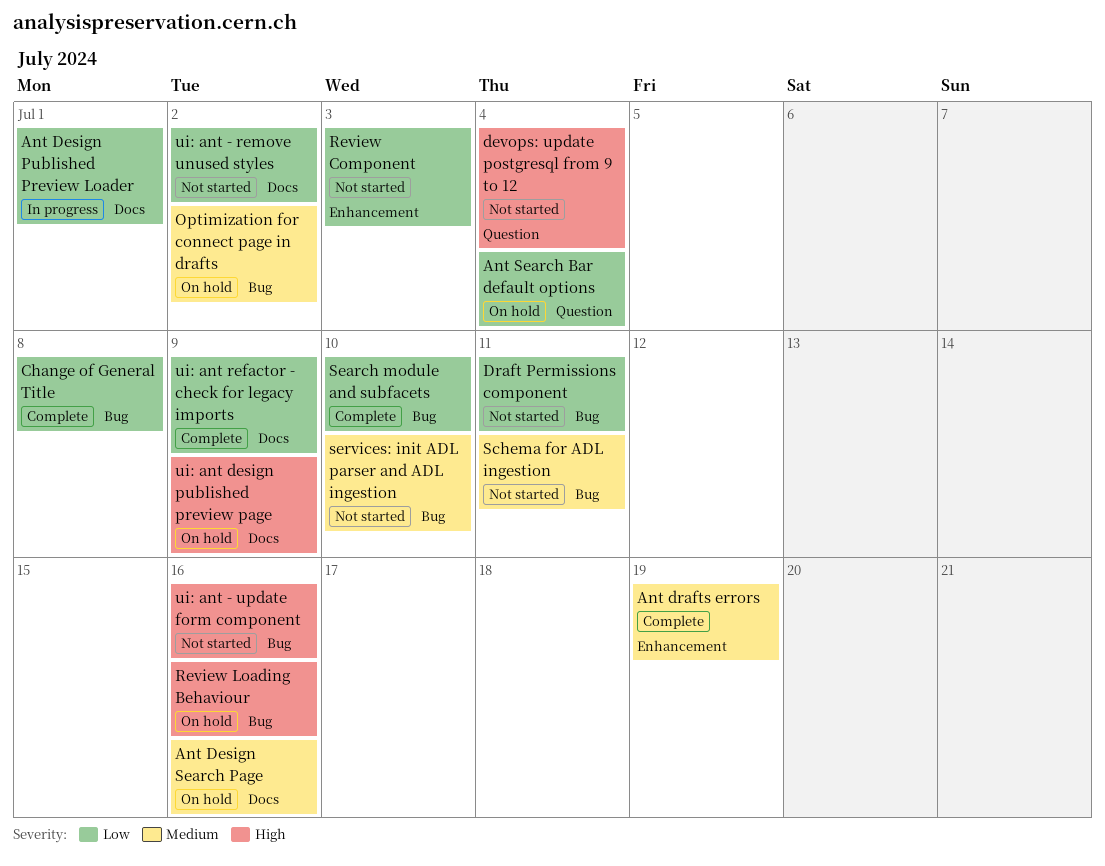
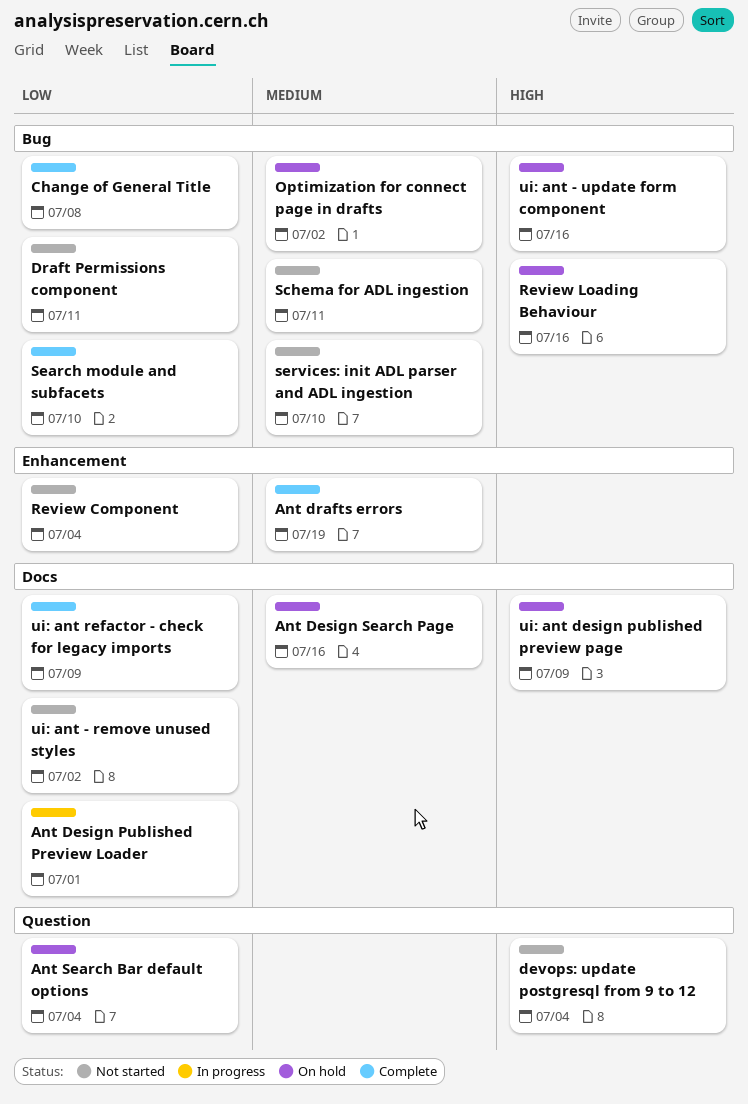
Review Component, due: Jul 3 -> Jul 4
ui: ant - update form component, status: Not started -> On hold

